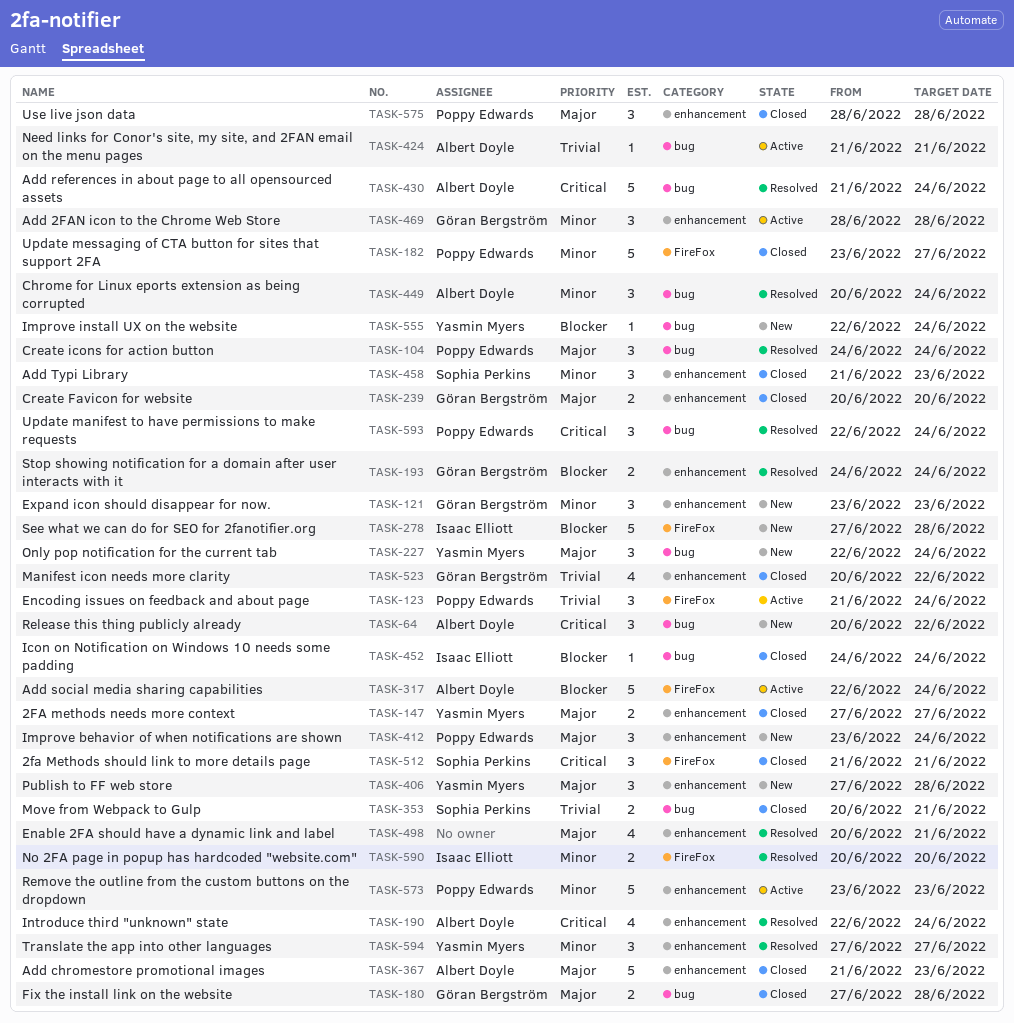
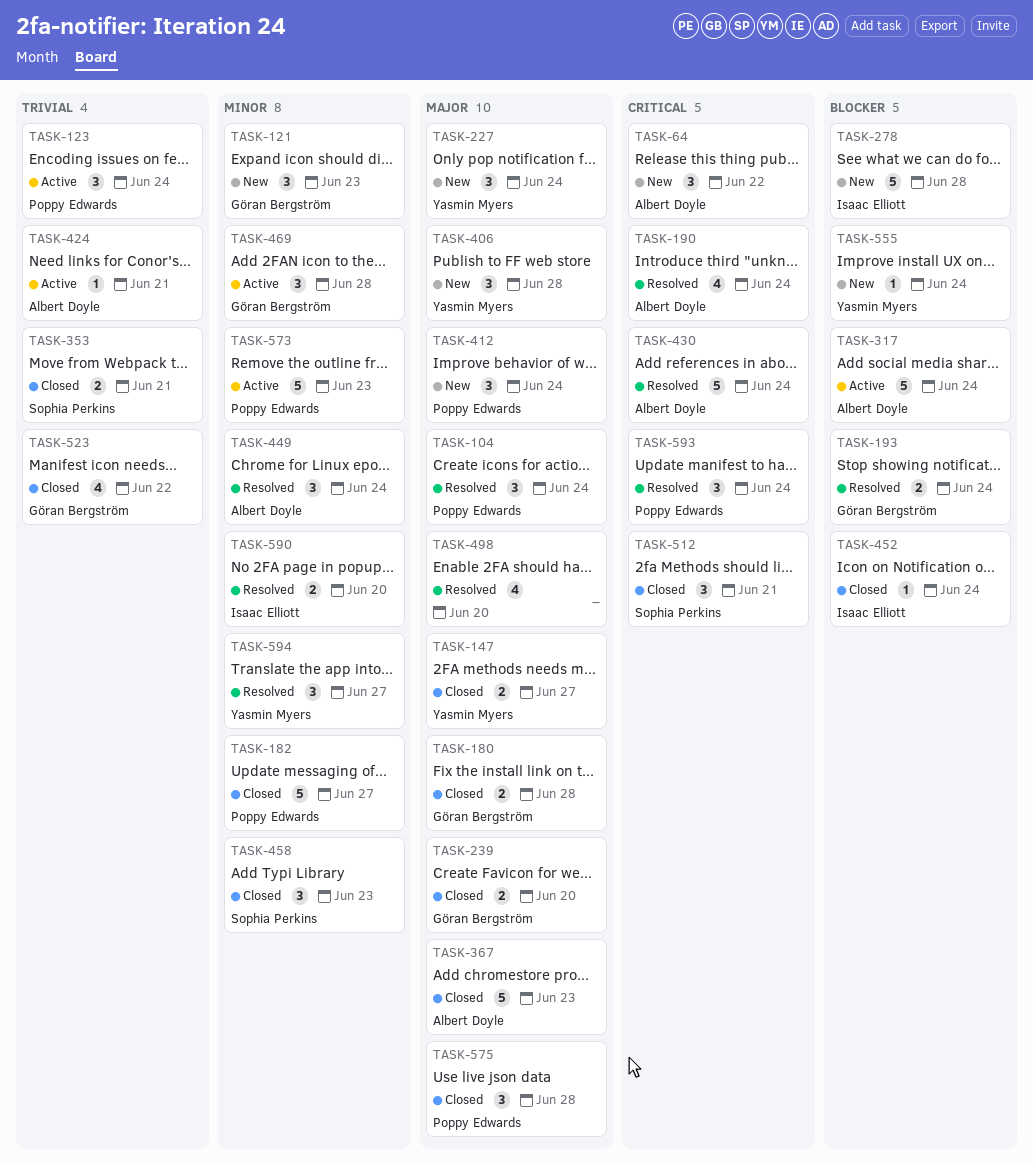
TASK-498, due: Jun 21 -> Jun 20

